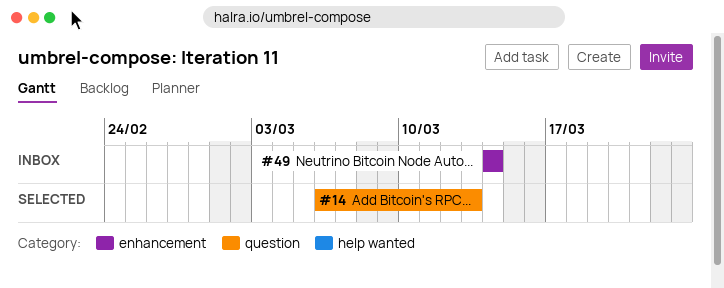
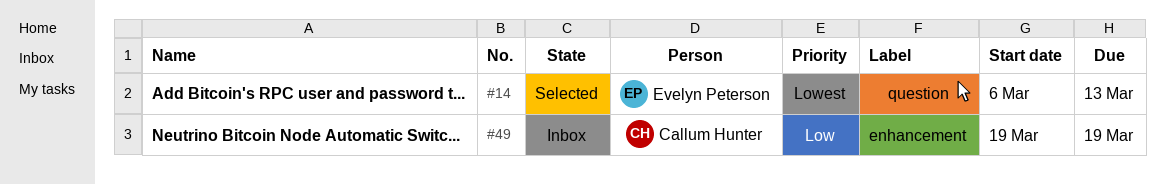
#49, start: Mar 14 -> Mar 19
#49, due: Mar 14 -> Mar 19

